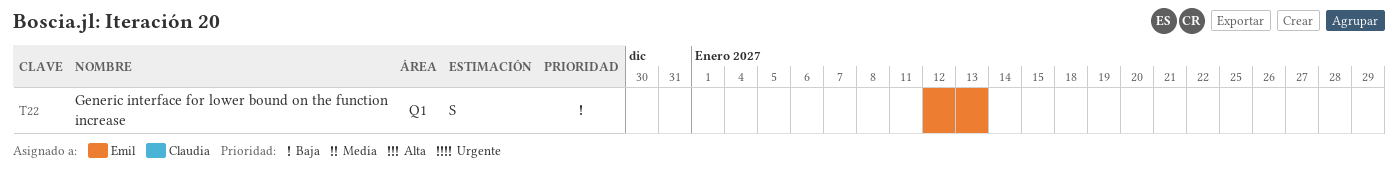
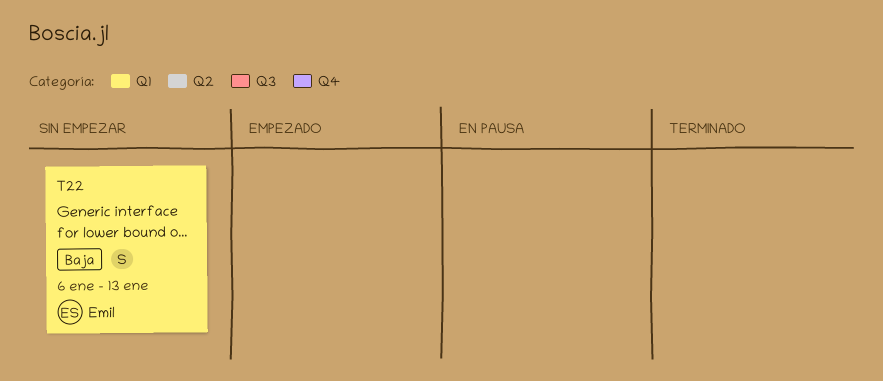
T22, start: Jan 12 -> Jan 6

